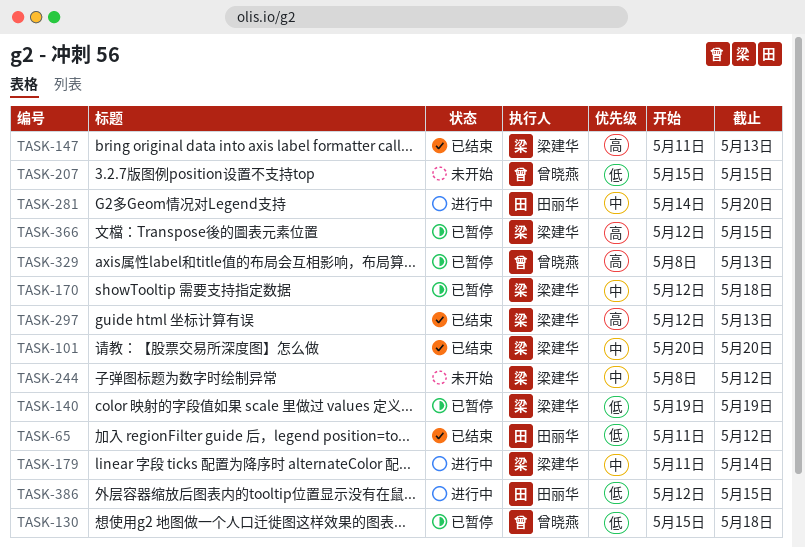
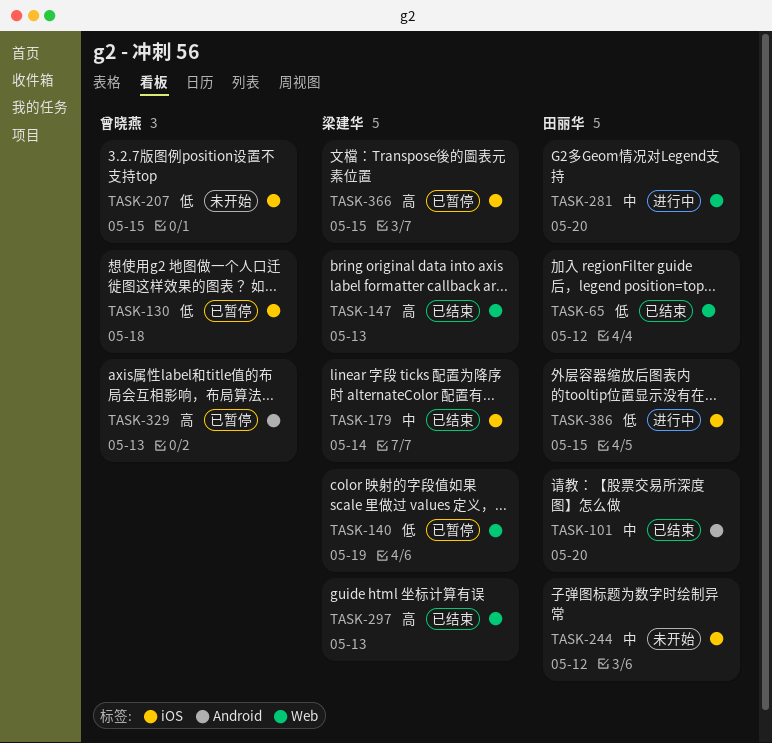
TASK-101, owner: 梁建华 -> 田丽华
TASK-170: present -> none
TASK-179, status: 进行中 -> 已结束
TASK-244, owner: 梁建华 -> 田丽华

